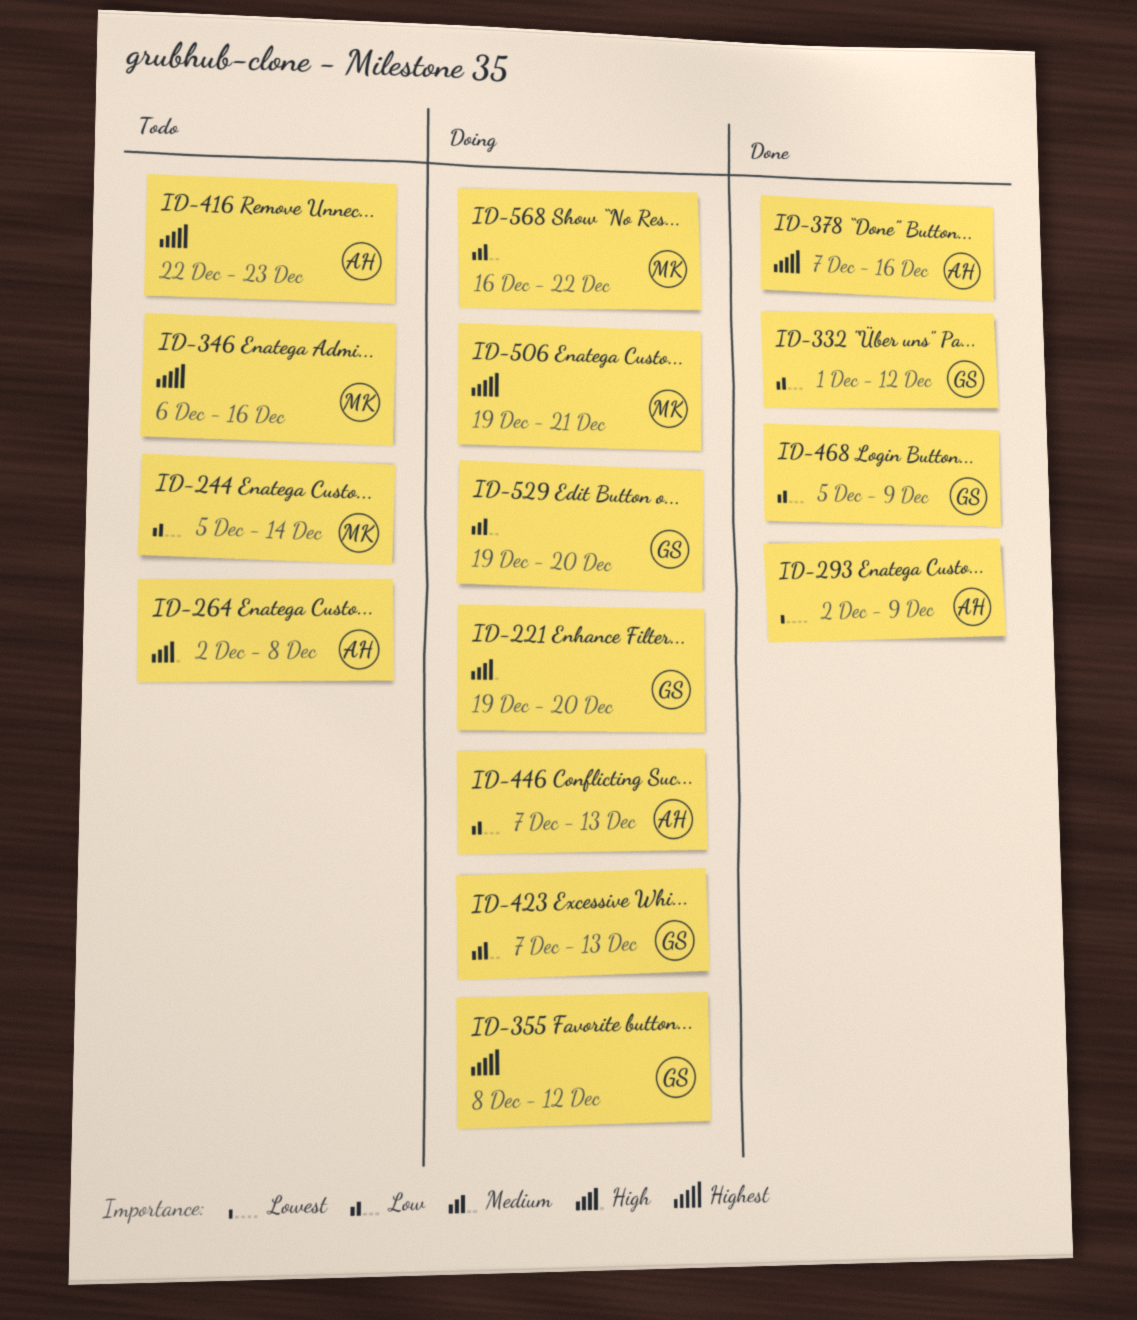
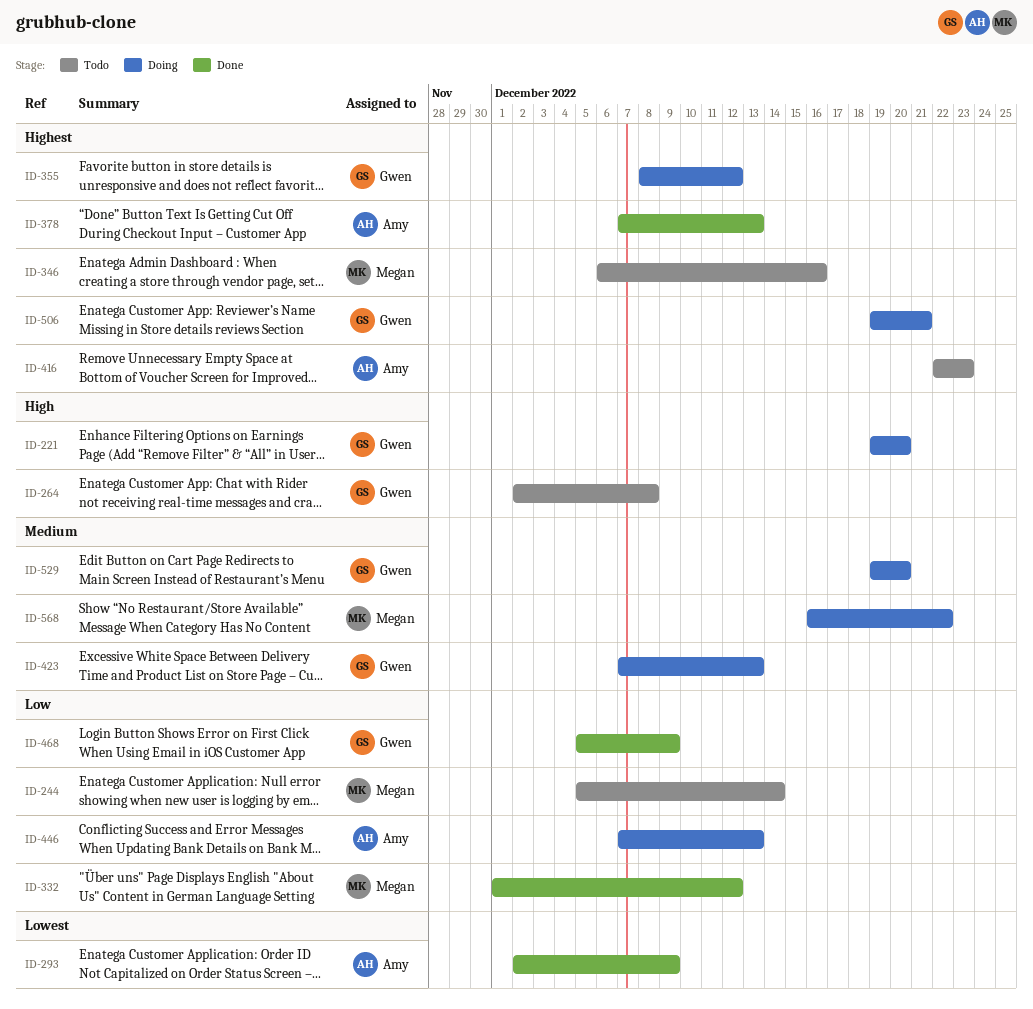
ID-264, owner: Amy -> Gwen
ID-332, owner: Gwen -> Megan
ID-378, due: Dec 16 -> Dec 13
ID-506, owner: Megan -> Gwen

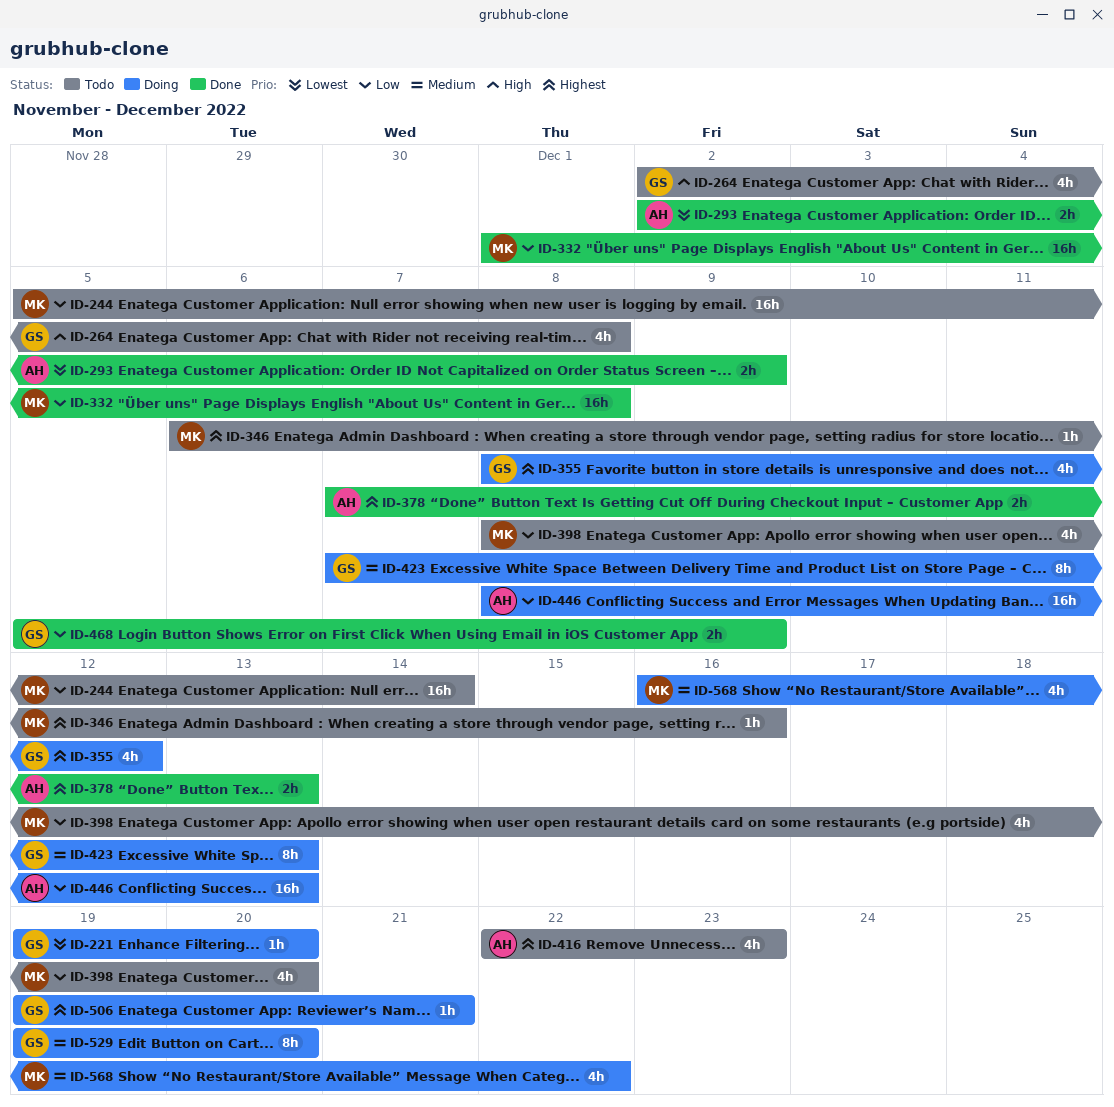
ID-221, priority: High -> Lowest
ID-332, due: Dec 12 -> Dec 8
ID-398: none -> present
ID-446, start: Dec 7 -> Dec 8

